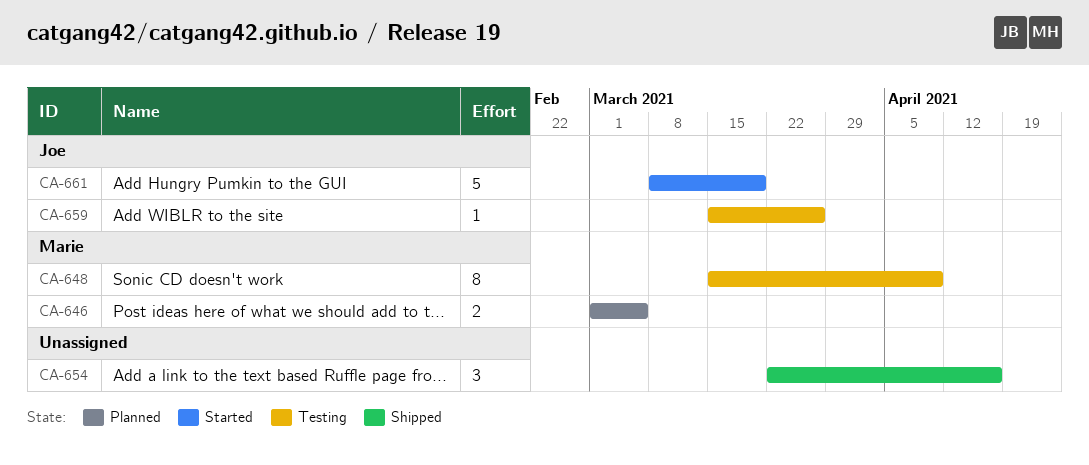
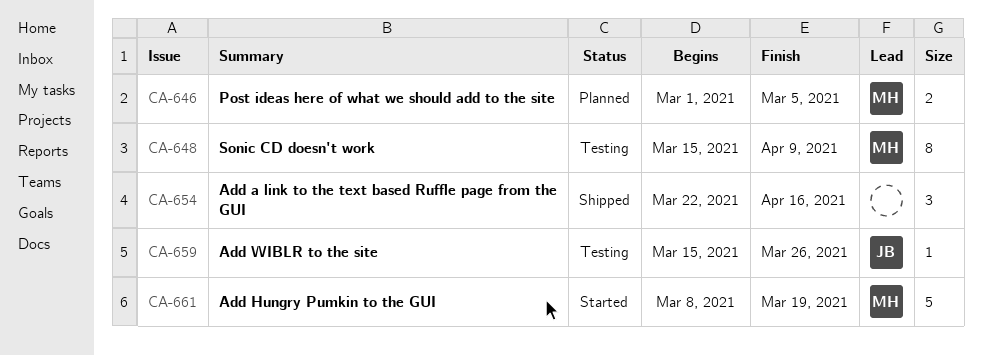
CA-661, owner: Joe -> Marie

